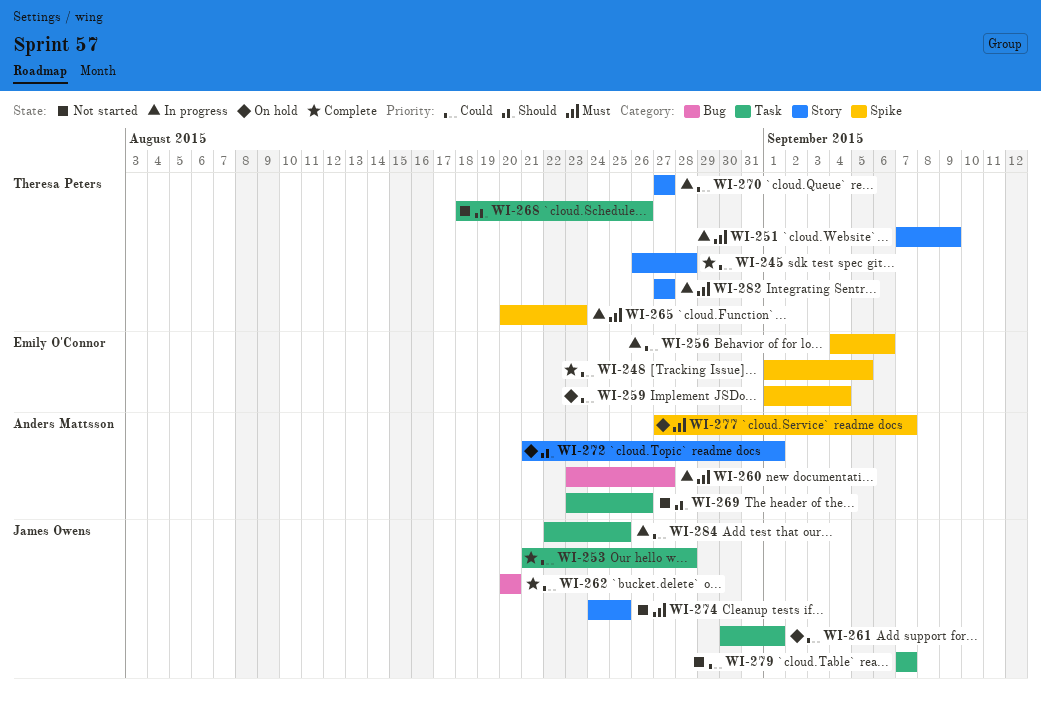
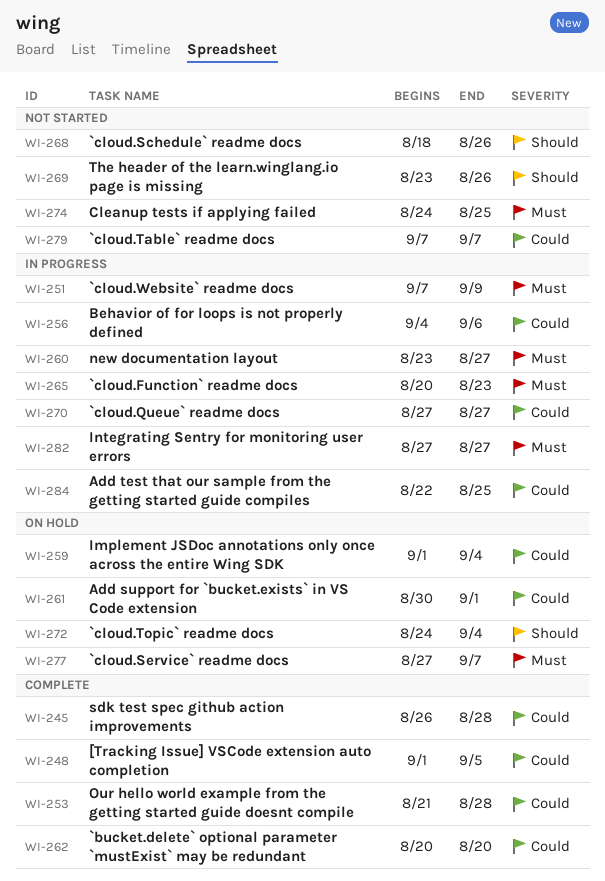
WI-272, start: Aug 21 -> Aug 24
WI-272, due: Sep 1 -> Sep 4

